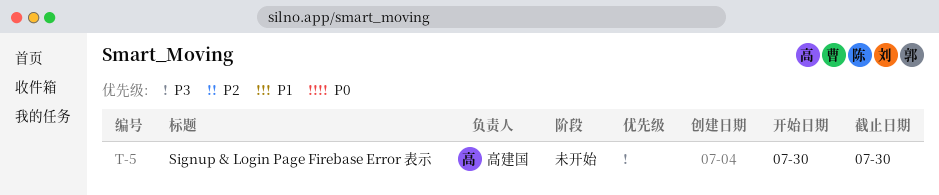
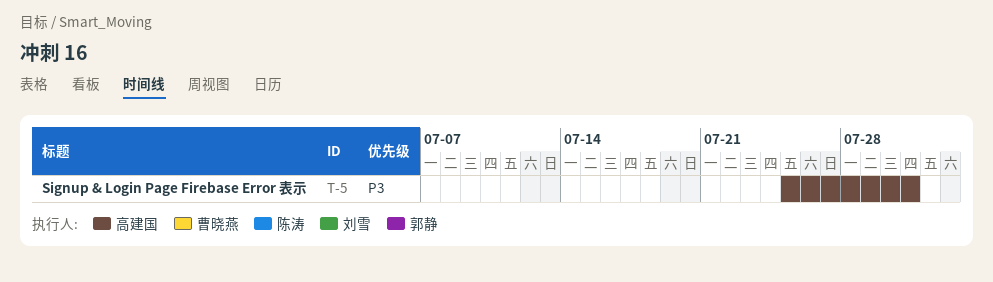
T-5, start: Jul 30 -> Jul 25
T-5, due: Jul 30 -> Jul 31

